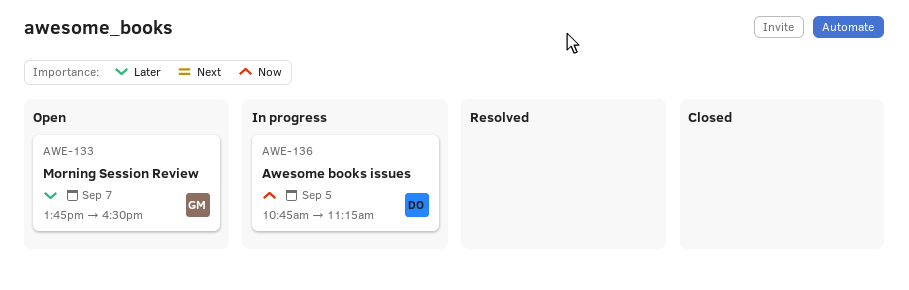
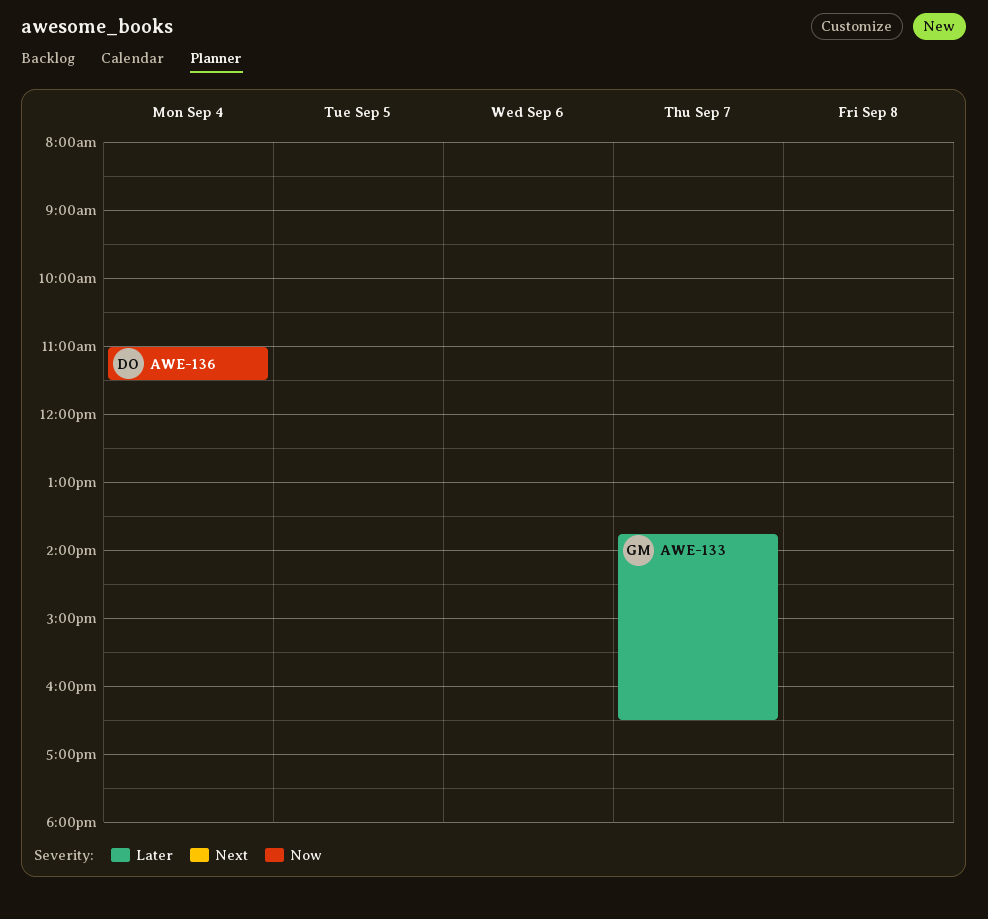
AWE-136, day: Sep 5 -> Sep 4
AWE-136, begins: 10:45 -> 11:00
AWE-136, ends: 11:15 -> 11:30

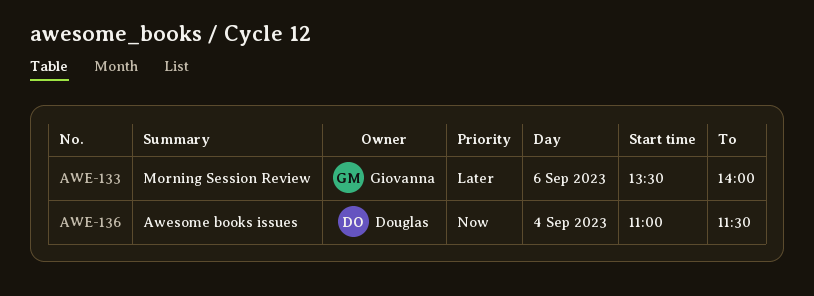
AWE-133, day: Sep 7 -> Sep 6
AWE-133, begins: 13:45 -> 13:30
AWE-133, ends: 16:30 -> 14:00

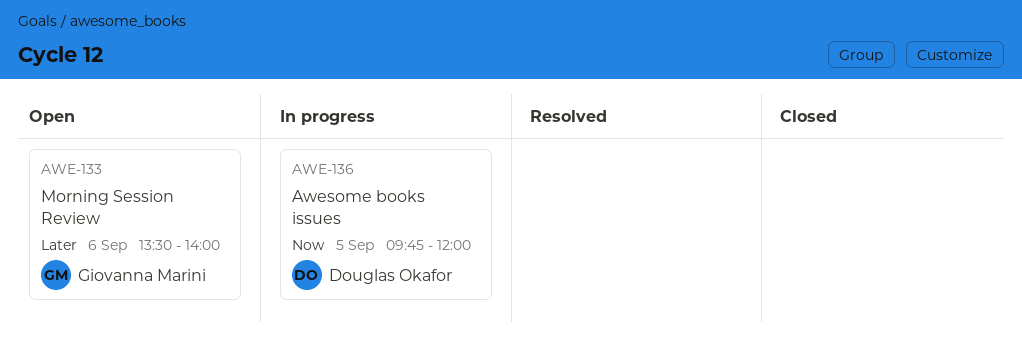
AWE-136, day: Sep 4 -> Sep 5
AWE-136, begins: 11:00 -> 09:45
AWE-136, ends: 11:30 -> 12:00

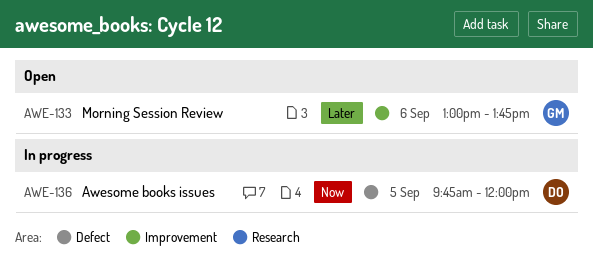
AWE-133, begins: 13:30 -> 13:00
AWE-133, ends: 14:00 -> 13:45

